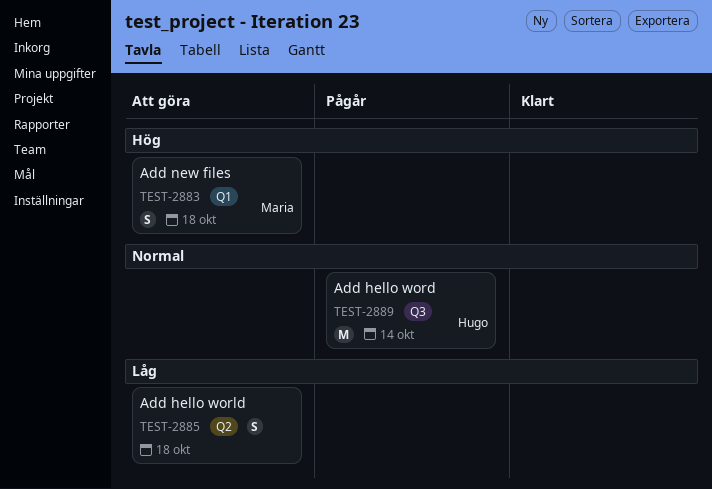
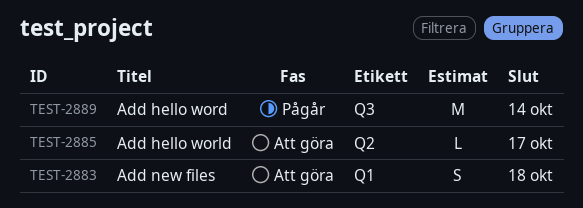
TEST-2885, estimate: S -> L
TEST-2885, due: Oct 18 -> Oct 17

